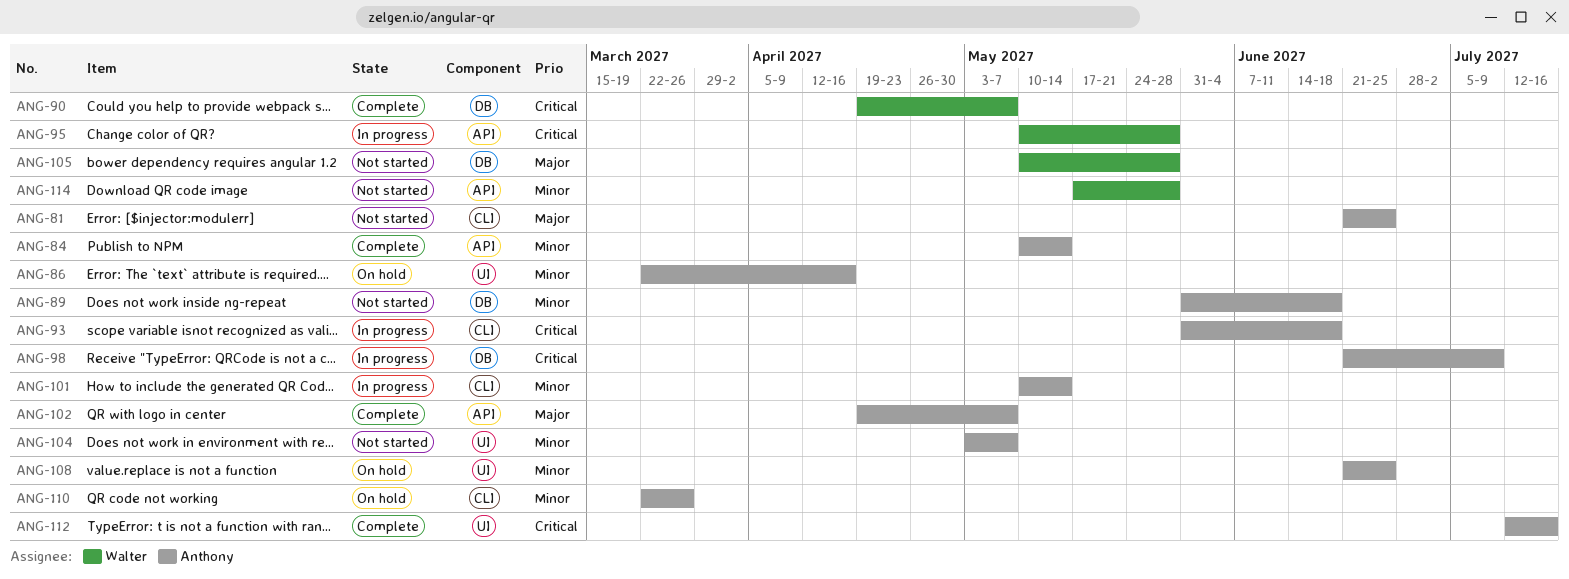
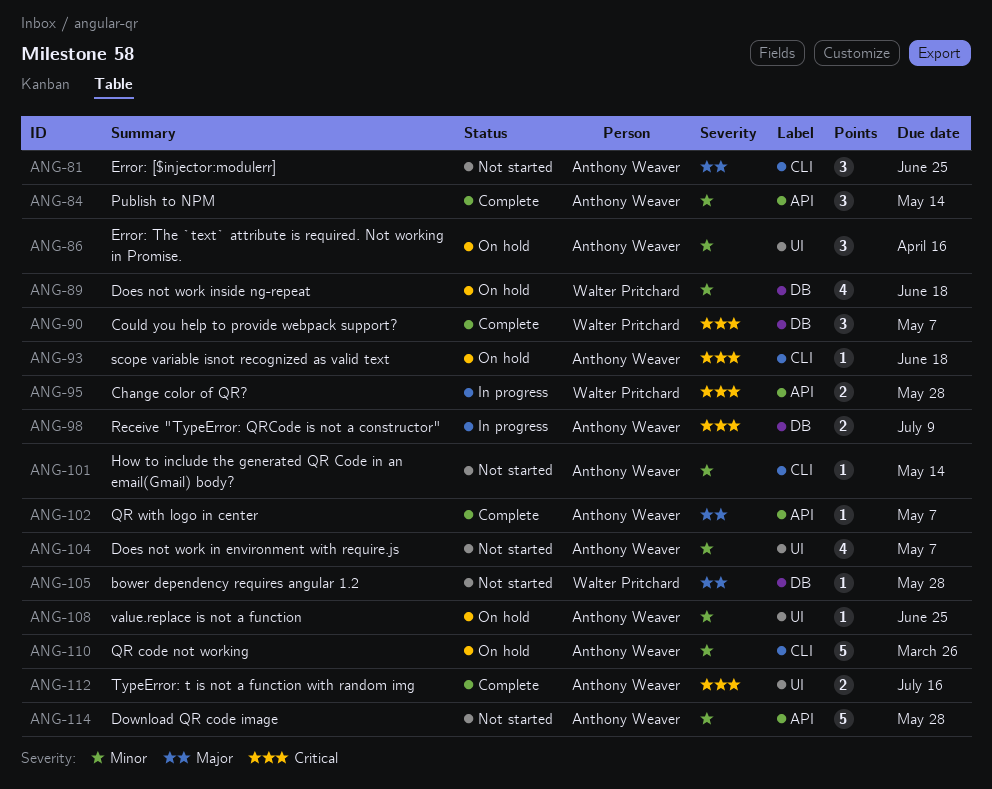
ANG-89, status: Not started -> On hold
ANG-89, owner: Anthony Weaver -> Walter Pritchard
ANG-93, status: In progress -> On hold
ANG-101, status: In progress -> Not started
ANG-114, owner: Walter Pritchard -> Anthony Weaver

